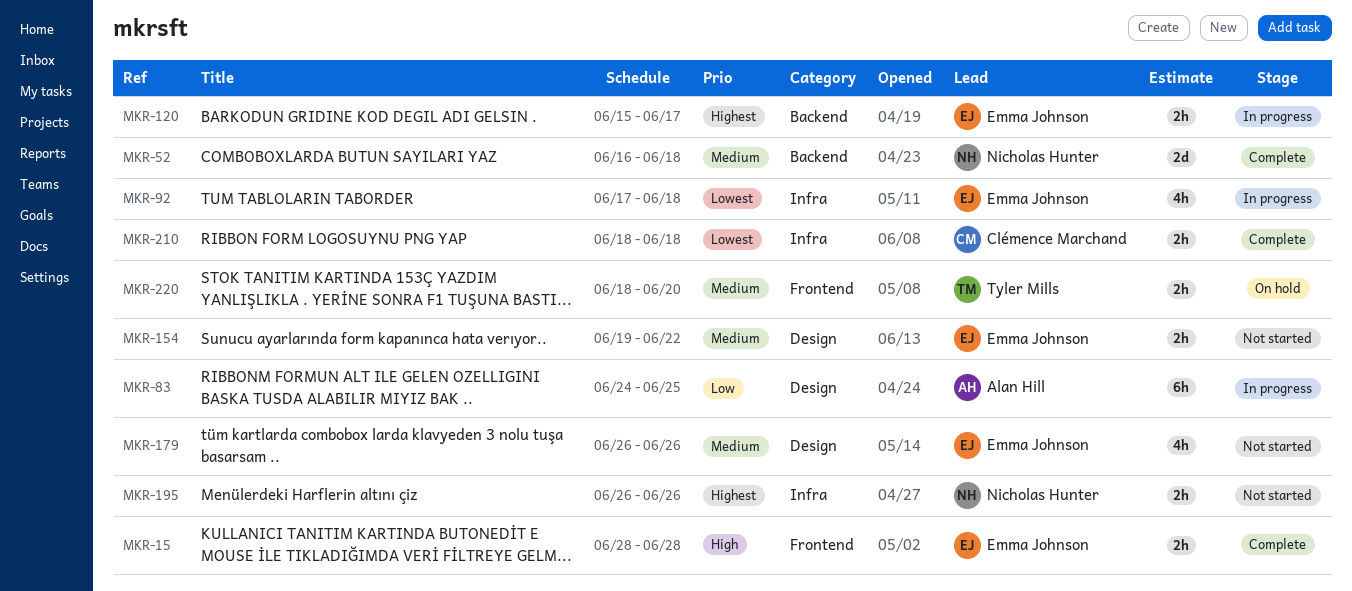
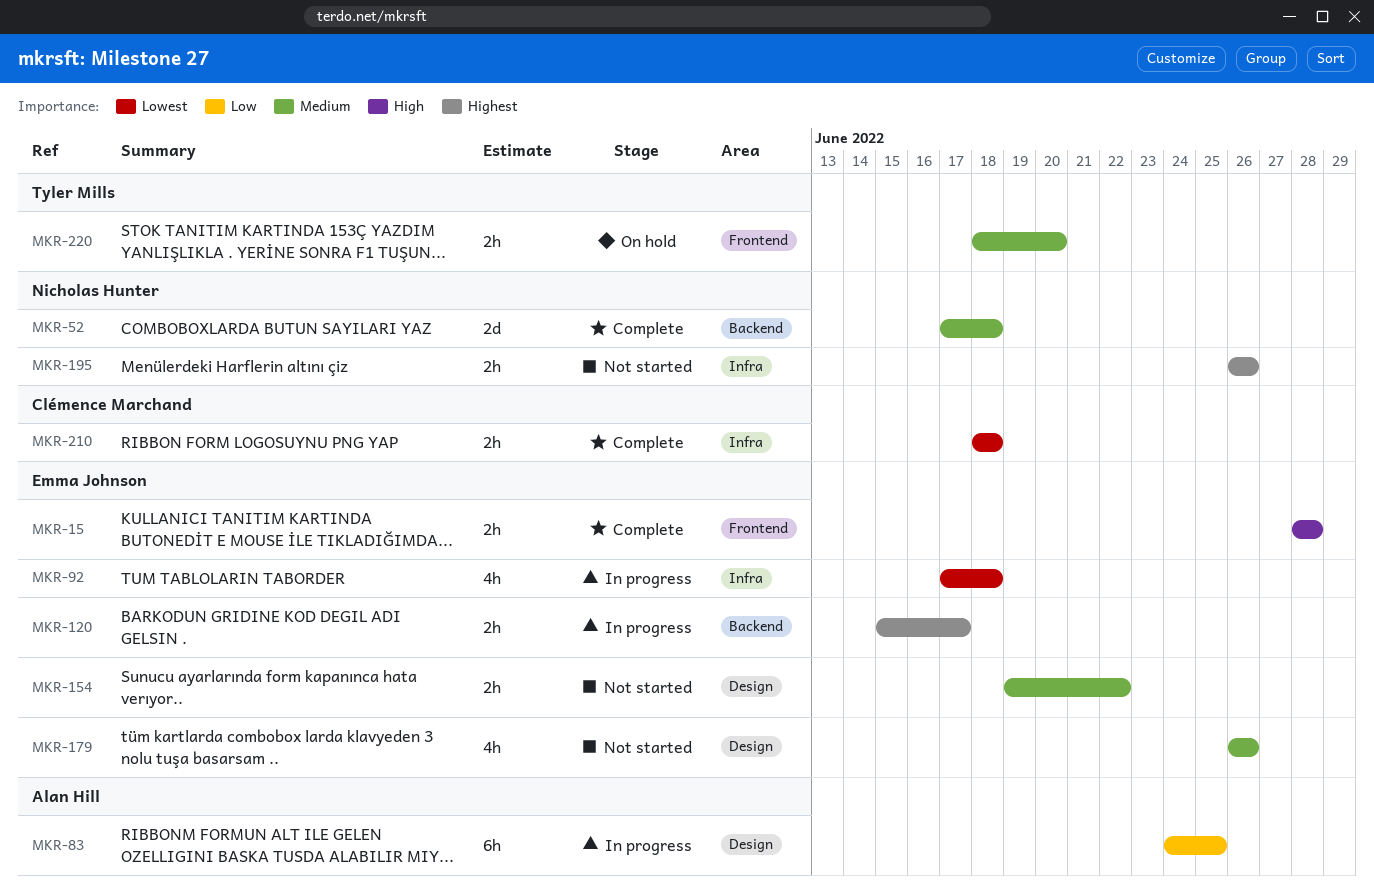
MKR-52, start: Jun 16 -> Jun 17

